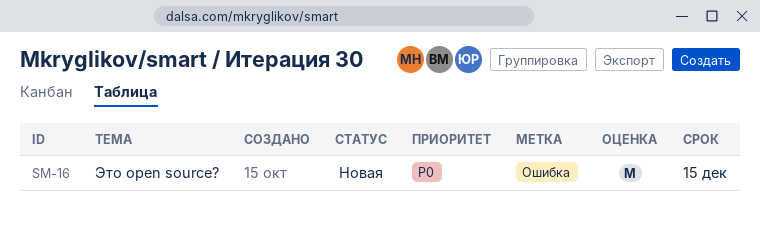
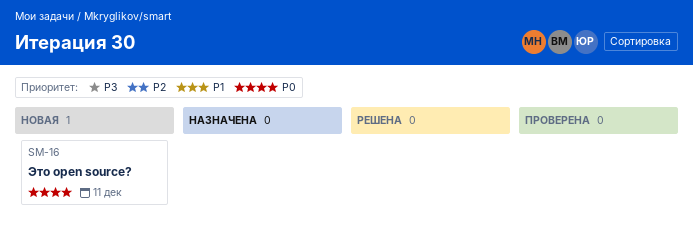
SM-16, due: Dec 15 -> Dec 11

